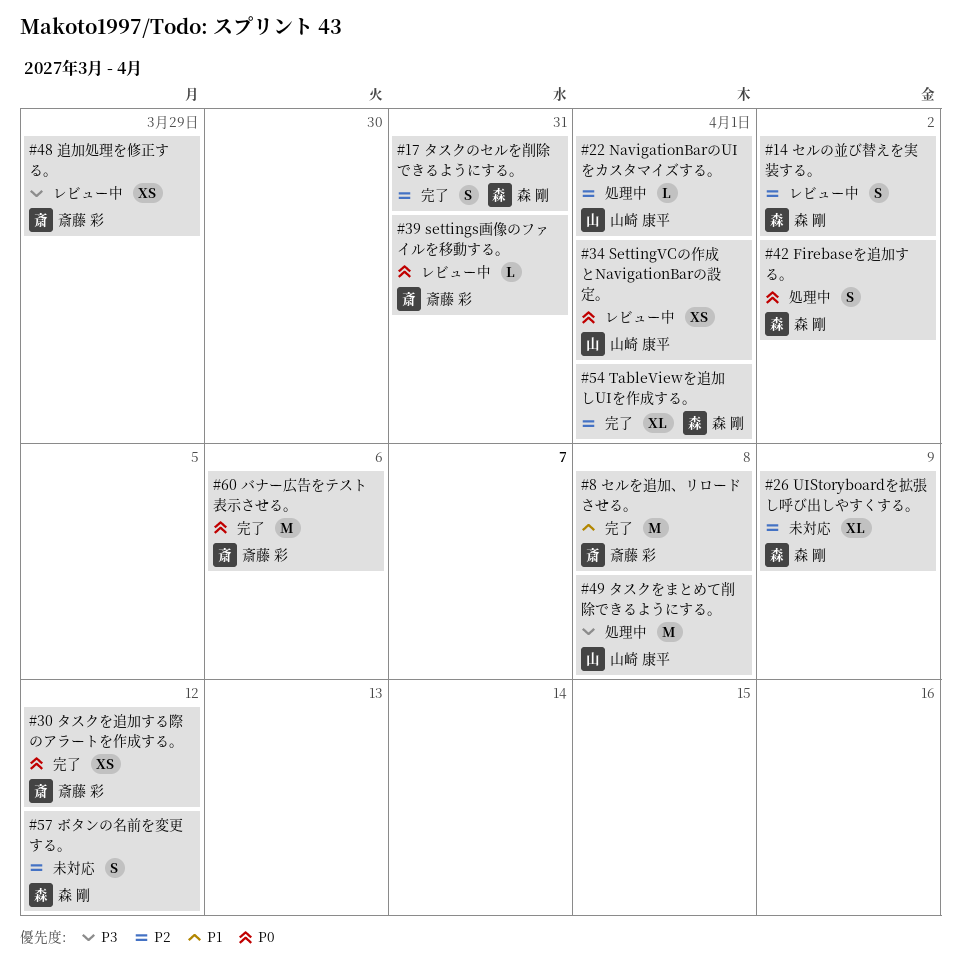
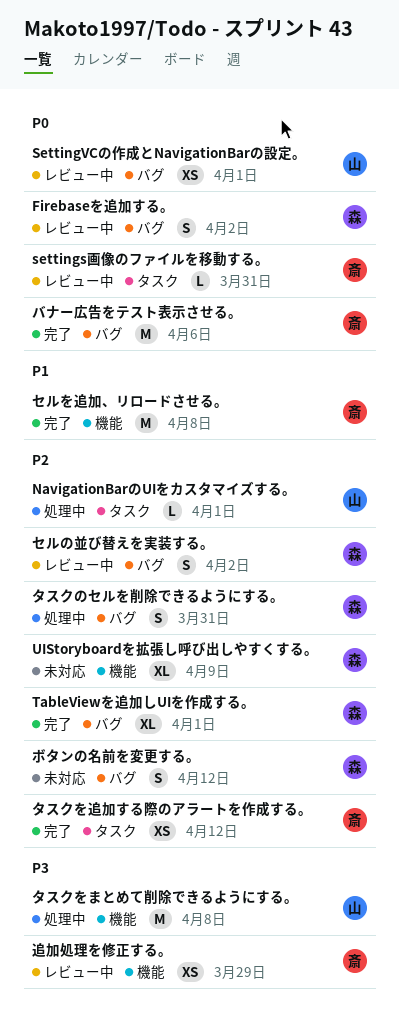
Firebaseを追加する。, status: 処理中 -> レビュー中
タスクのセルを削除できるようにする。, status: 完了 -> 処理中
タスクを追加する際のアラートを作成する。, priority: P0 -> P2

